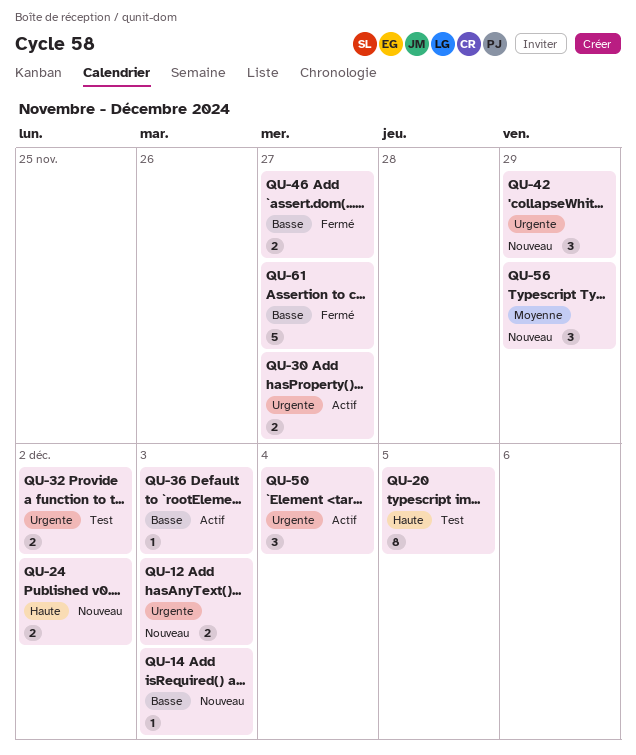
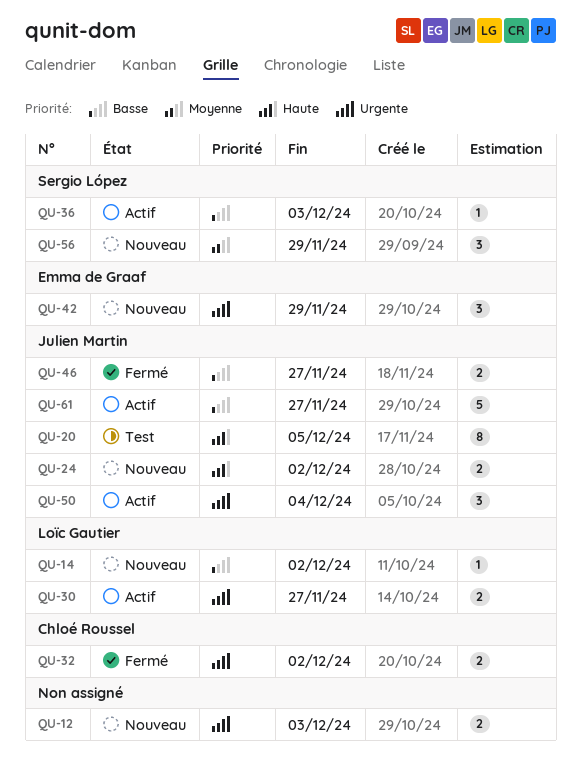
QU-14, due: Dec 3 -> Dec 2
QU-32, status: Test -> Fermé
QU-61, status: Fermé -> Actif

